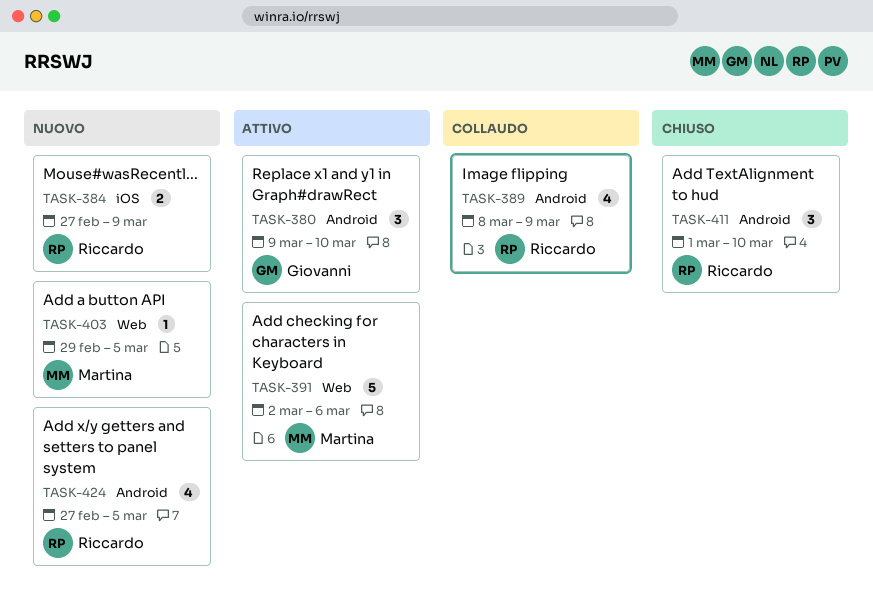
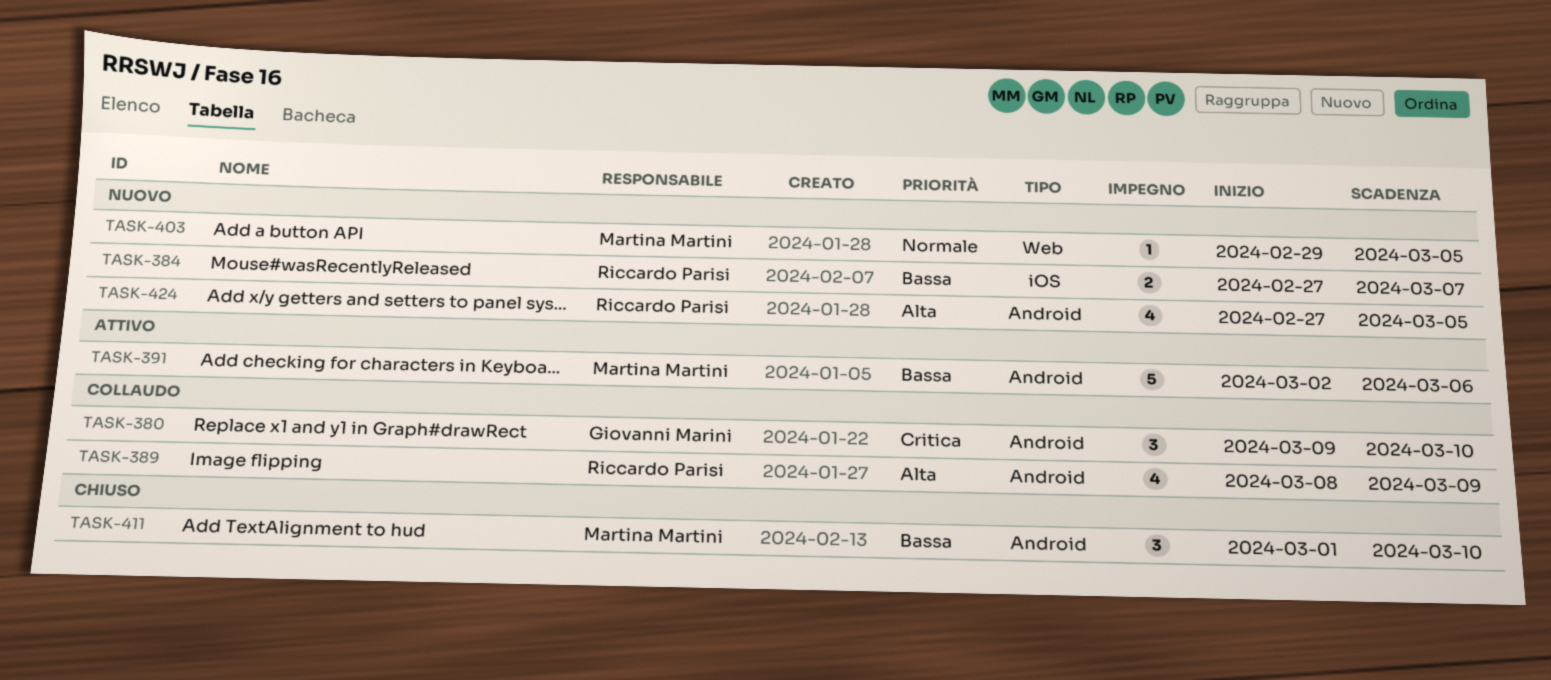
TASK-380, status: Attivo -> Collaudo
TASK-384, due: Mar 9 -> Mar 7
TASK-391, label: Web -> Android
TASK-411, owner: Riccardo Parisi -> Martina Martini

